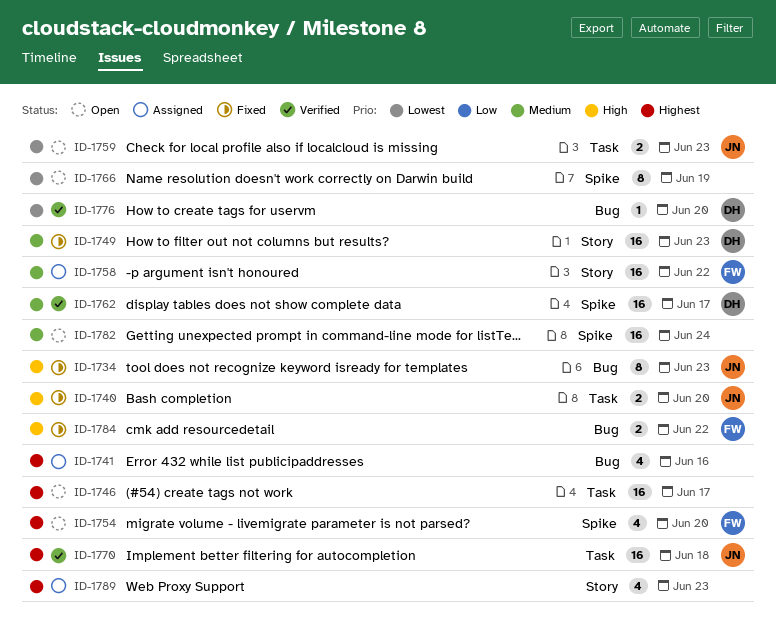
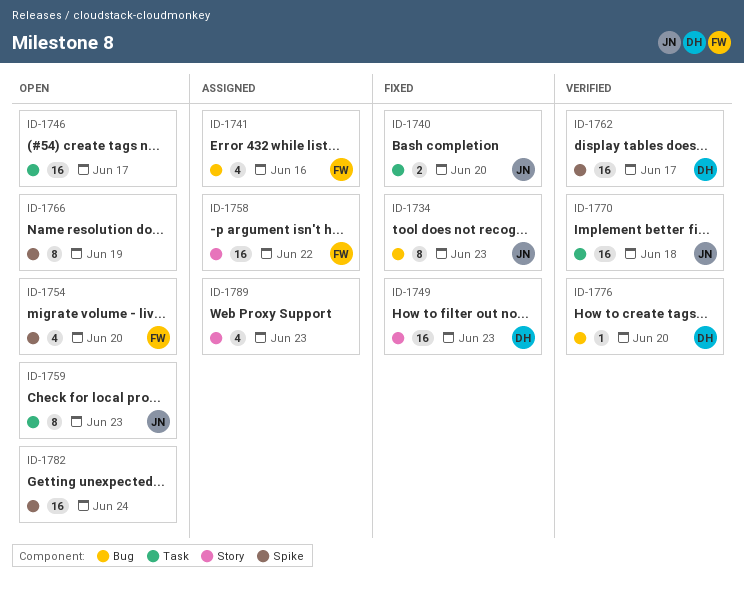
ID-1741, owner: none -> FW
ID-1759, estimate: 2 -> 8
ID-1784: present -> none

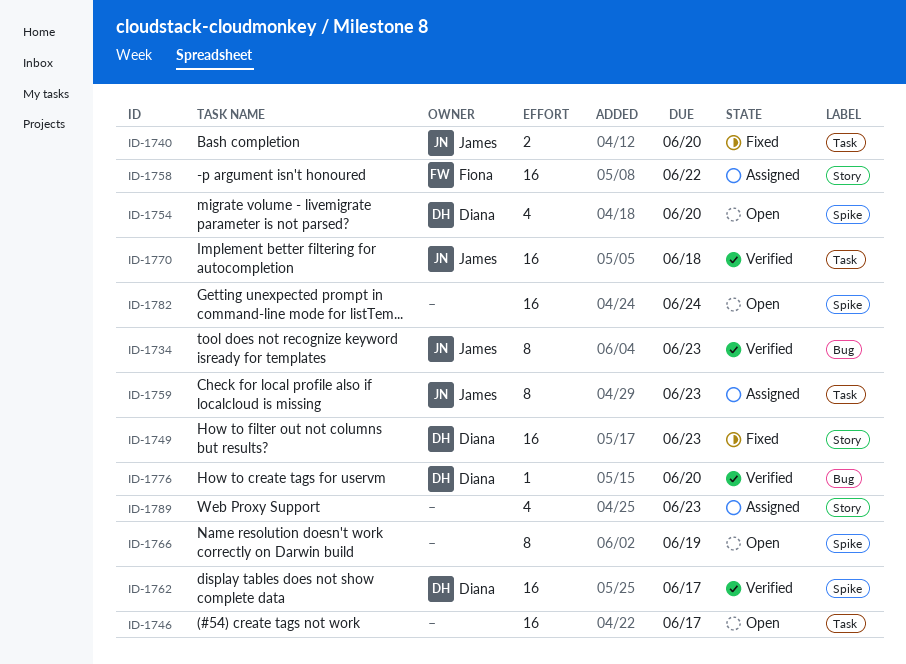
ID-1734, status: Fixed -> Verified
ID-1741: present -> none
ID-1754, owner: Fiona -> Diana
ID-1759, status: Open -> Assigned

